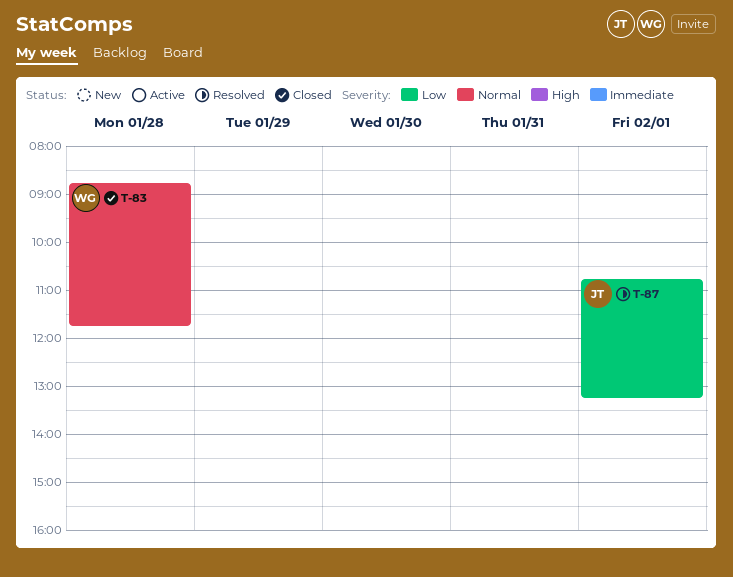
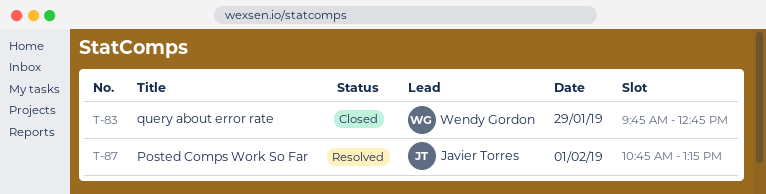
T-83, day: Jan 28 -> Jan 29
T-83, begins: 08:45 -> 09:45
T-83, ends: 11:45 -> 12:45

